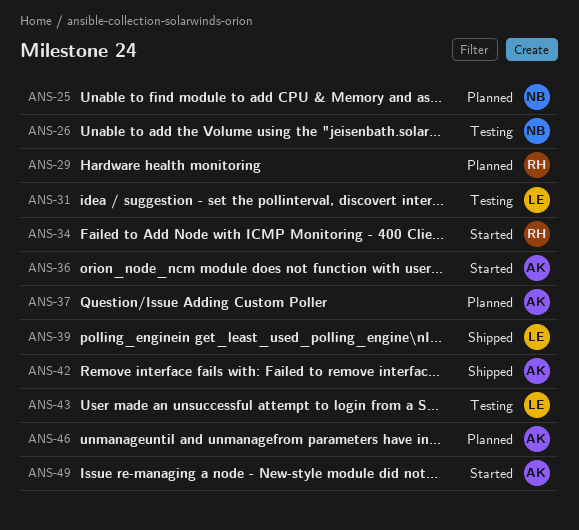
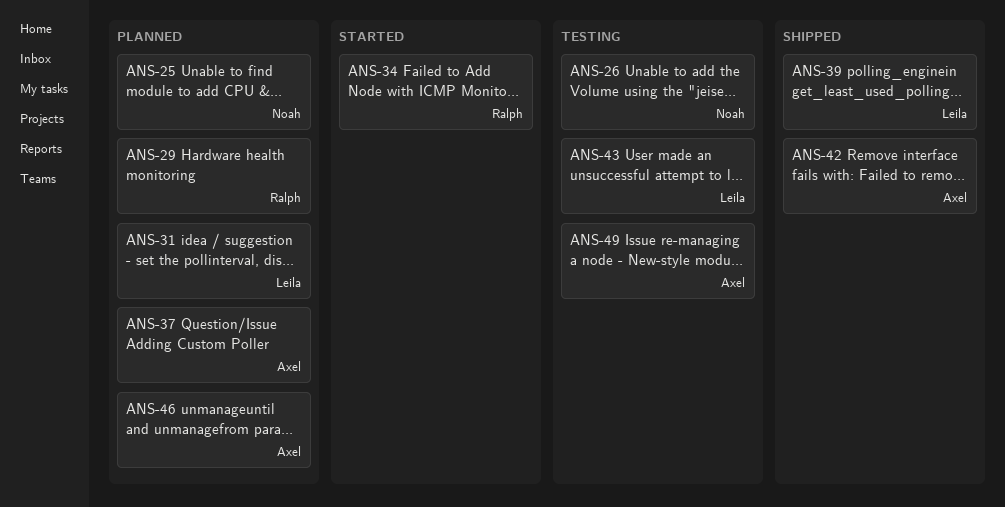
ANS-31, status: Testing -> Planned
ANS-36: present -> none
ANS-49, status: Started -> Testing

